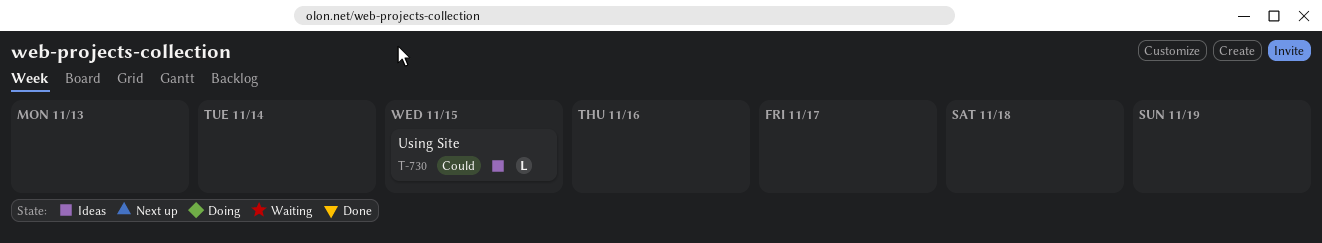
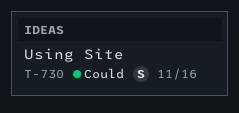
T-730, estimate: L -> S
T-730, due: Nov 15 -> Nov 16

